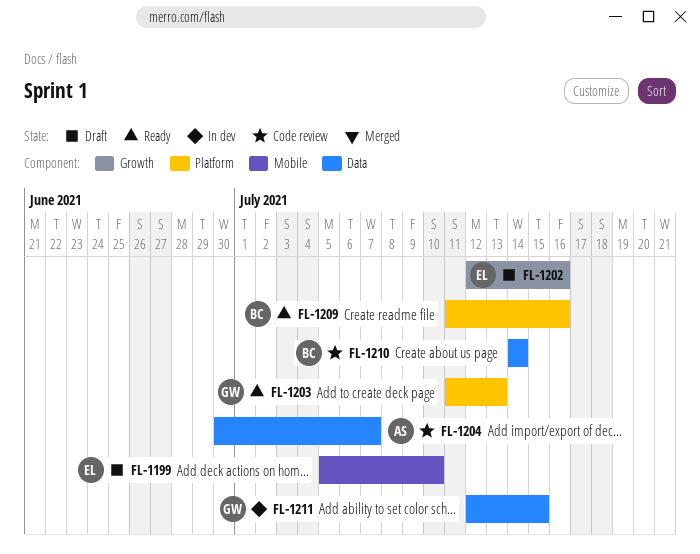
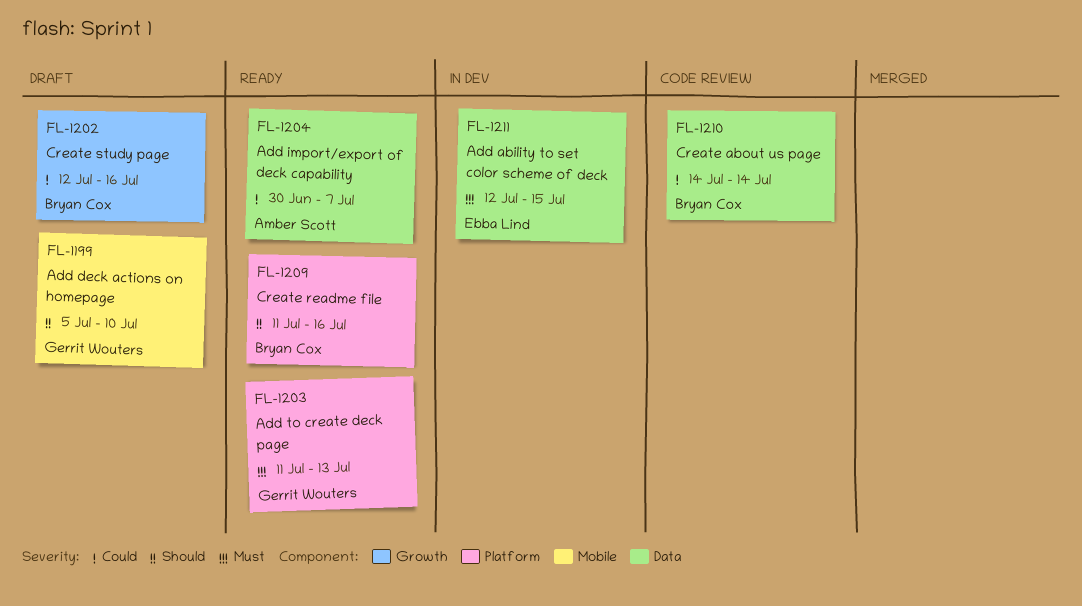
FL-1199, owner: Ebba Lind -> Gerrit Wouters
FL-1202, owner: Ebba Lind -> Bryan Cox
FL-1204, status: Code review -> Ready
FL-1211, owner: Gerrit Wouters -> Ebba Lind

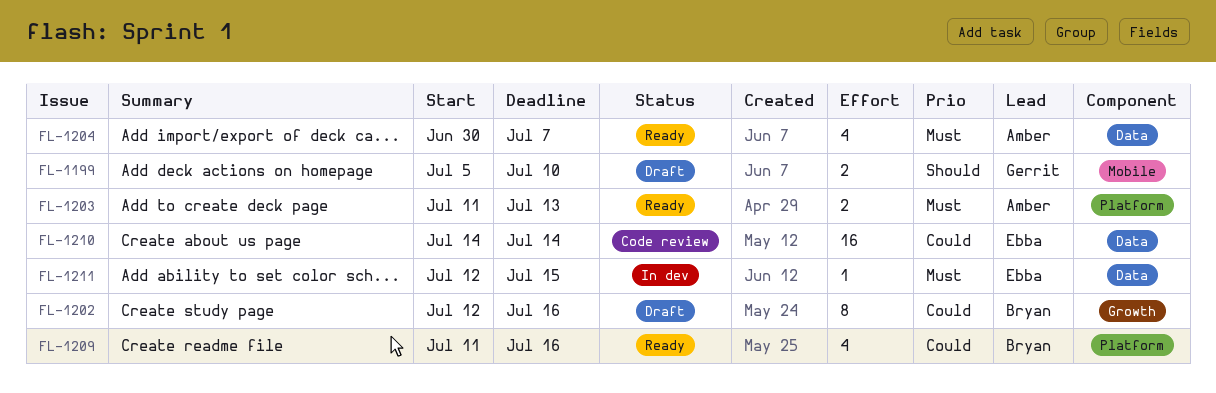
FL-1203, owner: Gerrit Wouters -> Amber Scott
FL-1204, priority: Could -> Must
FL-1209, priority: Should -> Could
FL-1210, owner: Bryan Cox -> Ebba Lind

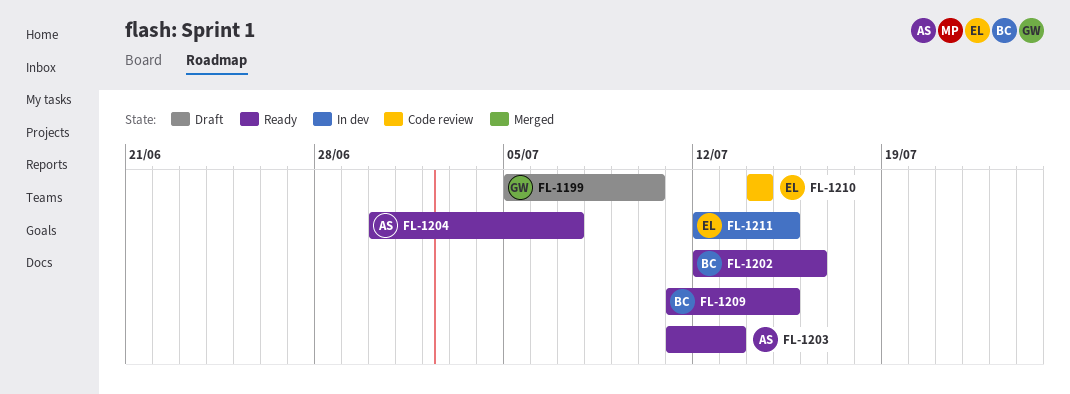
FL-1202, status: Draft -> Ready
FL-1209, due: Jul 16 -> Jul 15

